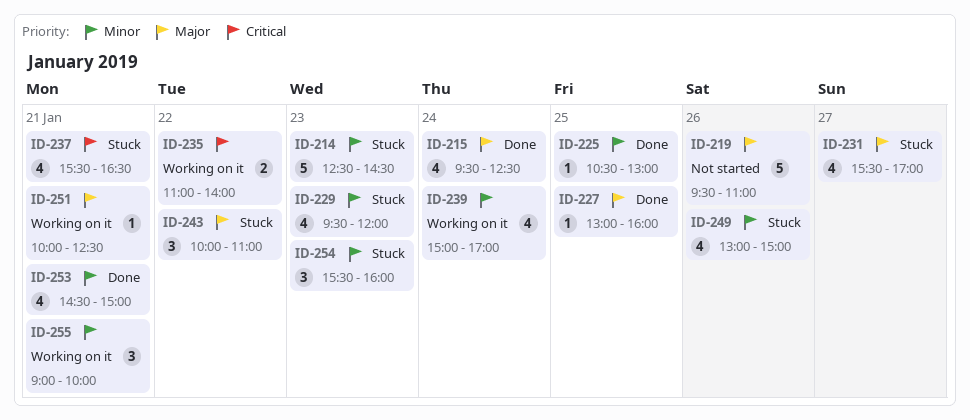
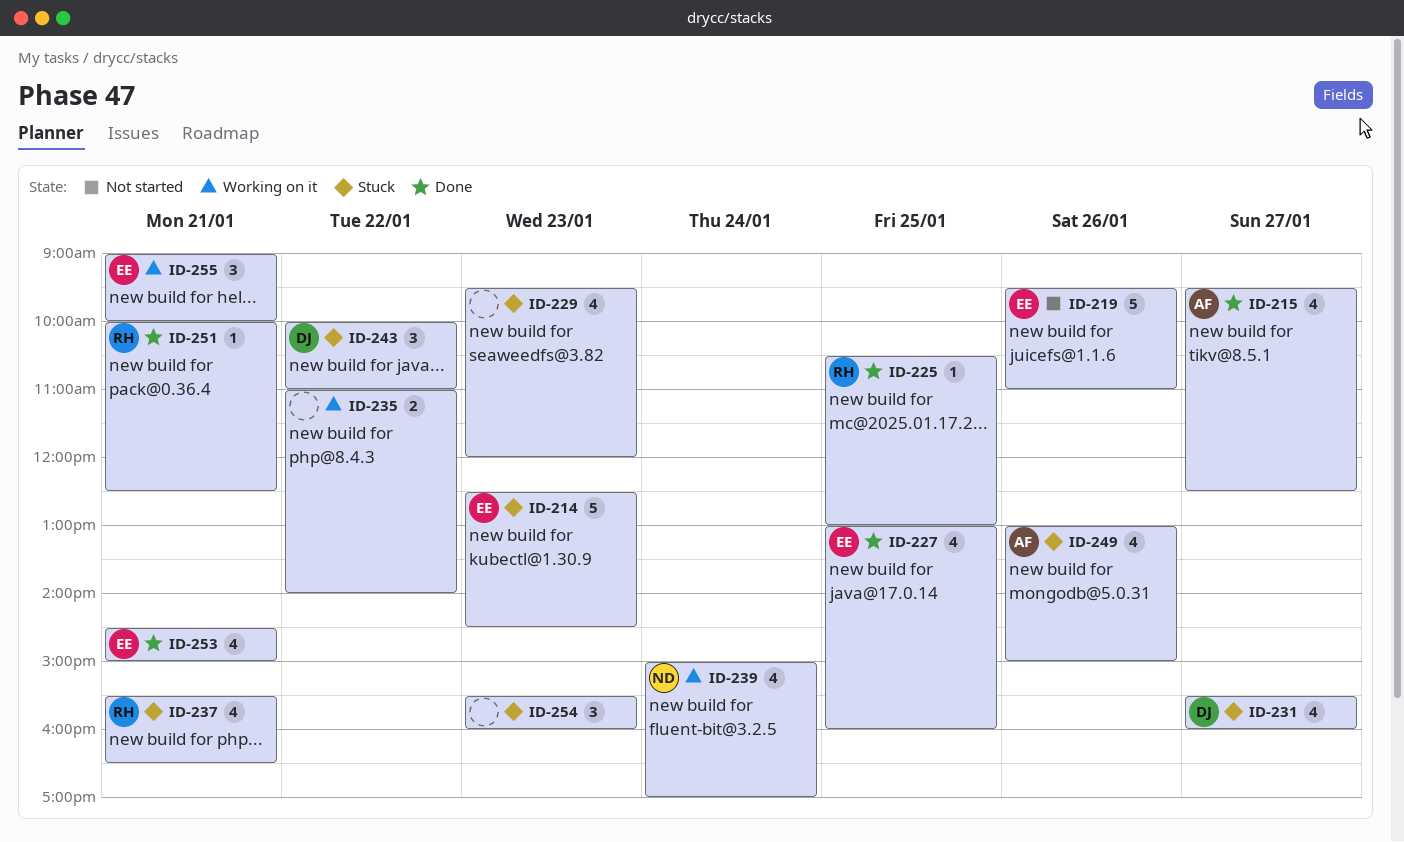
ID-215, day: Jan 24 -> Jan 27
ID-227, estimate: 1 -> 4
ID-231, ends: 17:00 -> 16:00
ID-251, status: Working on it -> Done

